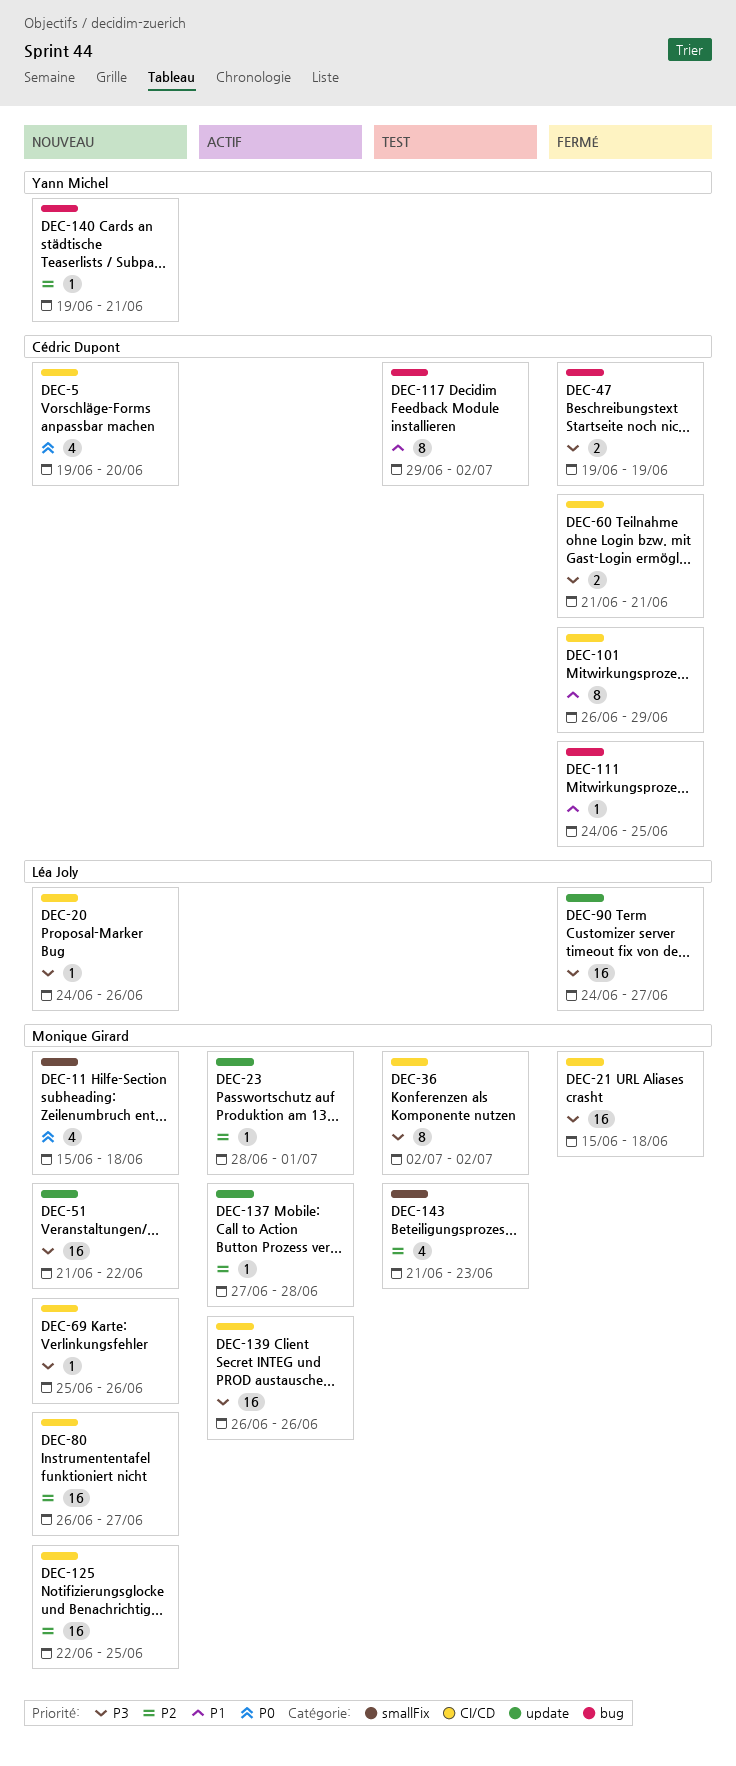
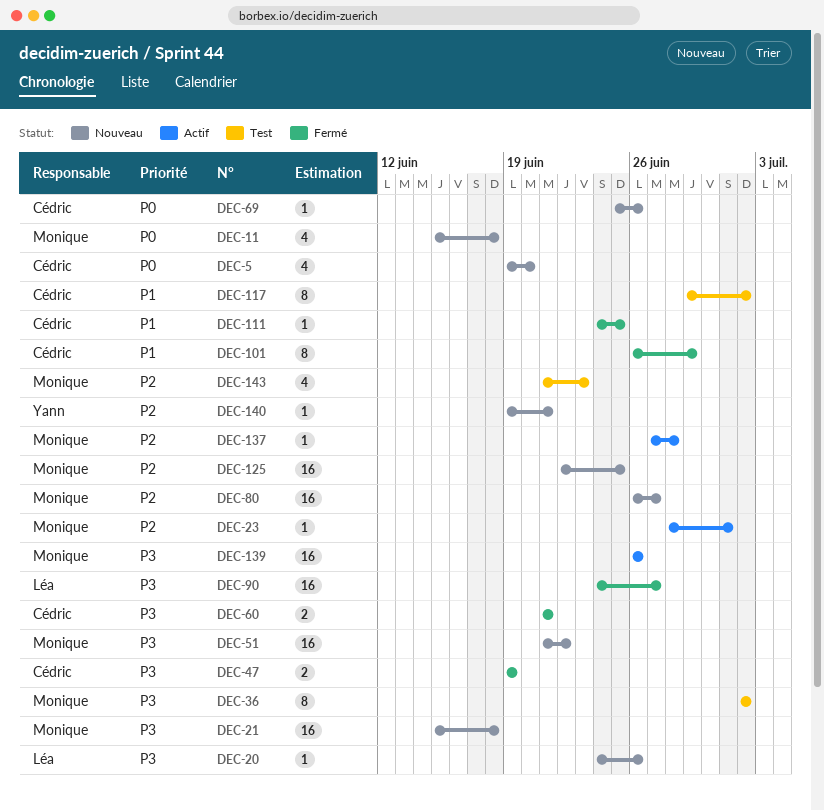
DEC-21, status: Fermé -> Nouveau
DEC-69, owner: Monique Girard -> Cédric Dupont
DEC-69, priority: P3 -> P0

